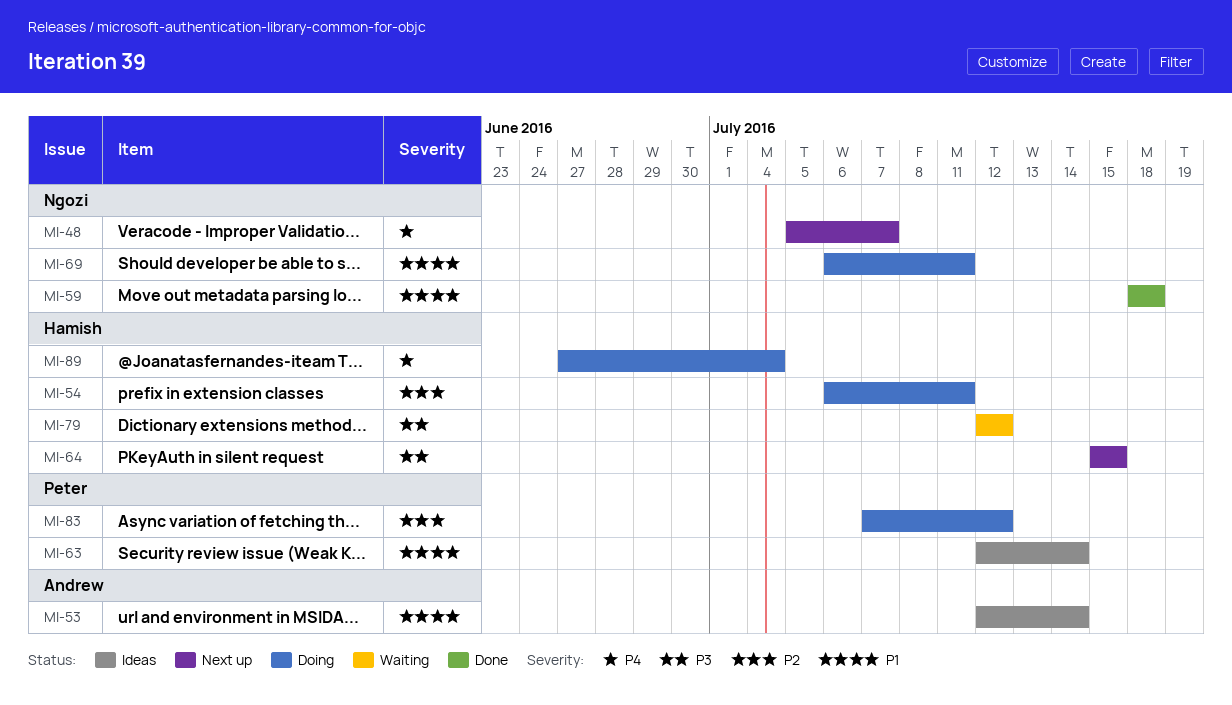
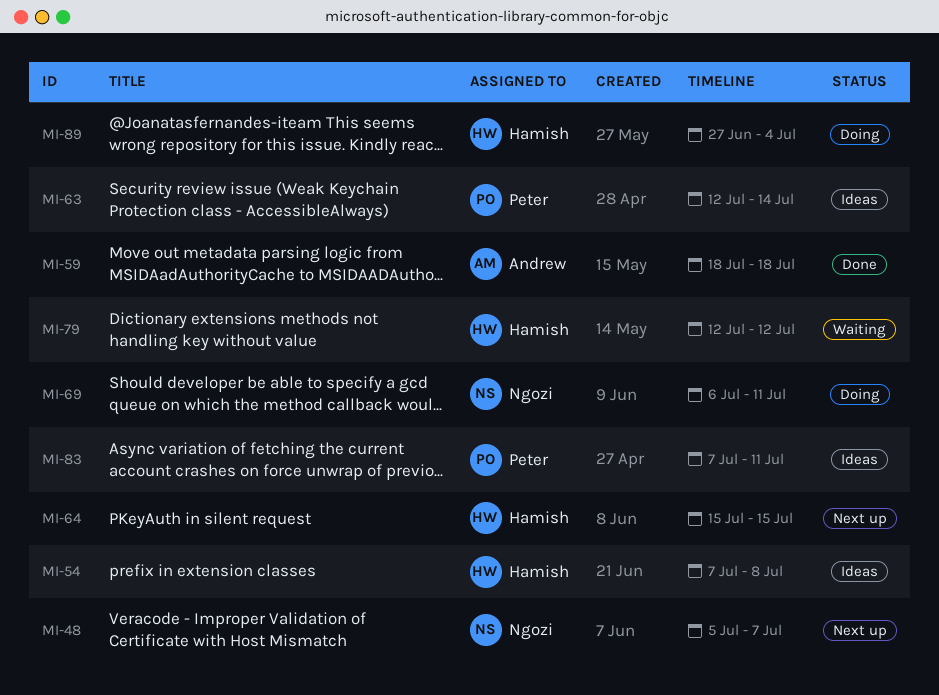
MI-53: present -> none
MI-54, status: Doing -> Ideas
MI-54, start: Jul 6 -> Jul 7
MI-54, due: Jul 11 -> Jul 8
MI-59, owner: Ngozi -> Andrew
MI-83, status: Doing -> Ideas
MI-83, due: Jul 12 -> Jul 11

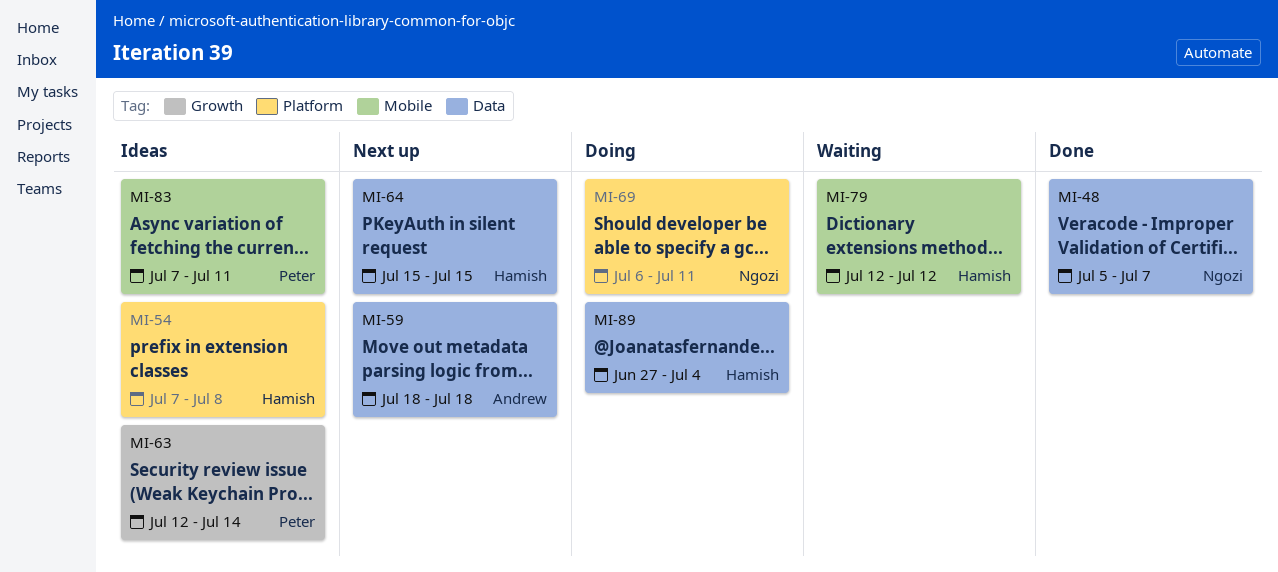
MI-48, status: Next up -> Done
MI-59, status: Done -> Next up

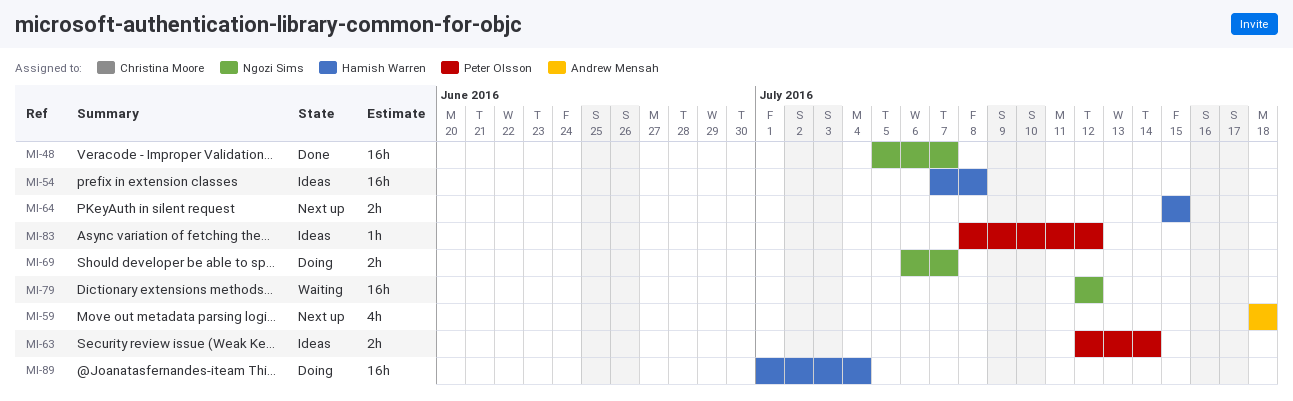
MI-69, due: Jul 11 -> Jul 7
MI-79, owner: Hamish Warren -> Ngozi Sims
MI-83, start: Jul 7 -> Jul 8
MI-83, due: Jul 11 -> Jul 12
MI-89, start: Jun 27 -> Jul 1

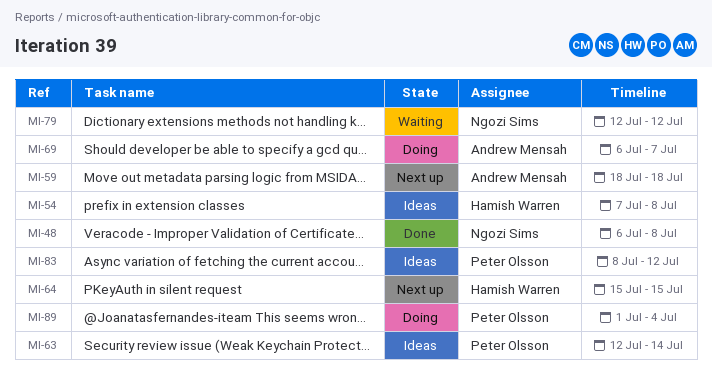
MI-48, start: Jul 5 -> Jul 6
MI-48, due: Jul 7 -> Jul 8
MI-69, owner: Ngozi Sims -> Andrew Mensah
MI-89, owner: Hamish Warren -> Peter Olsson

